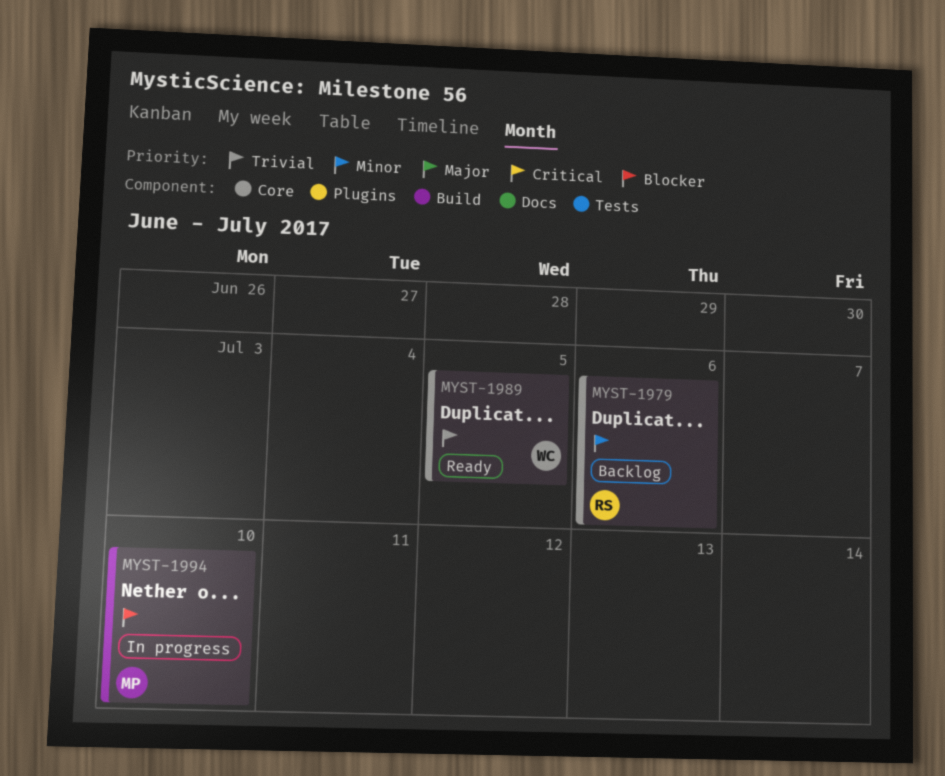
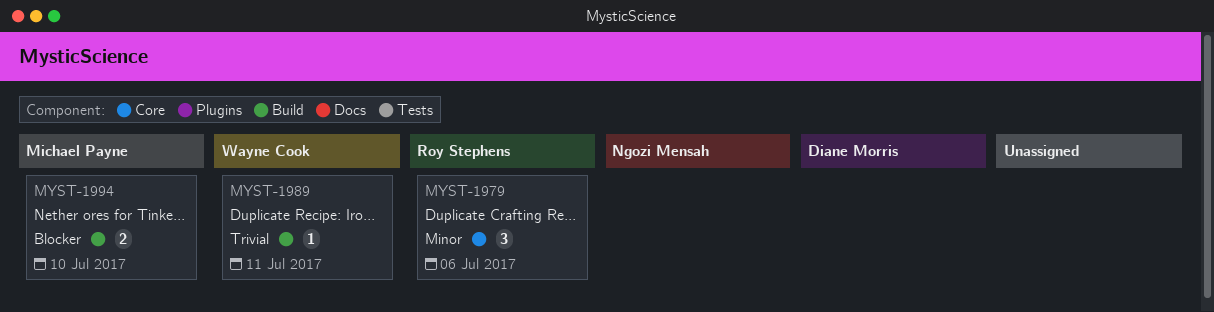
MYST-1989, label: Core -> Build
MYST-1989, due: Jul 5 -> Jul 11

